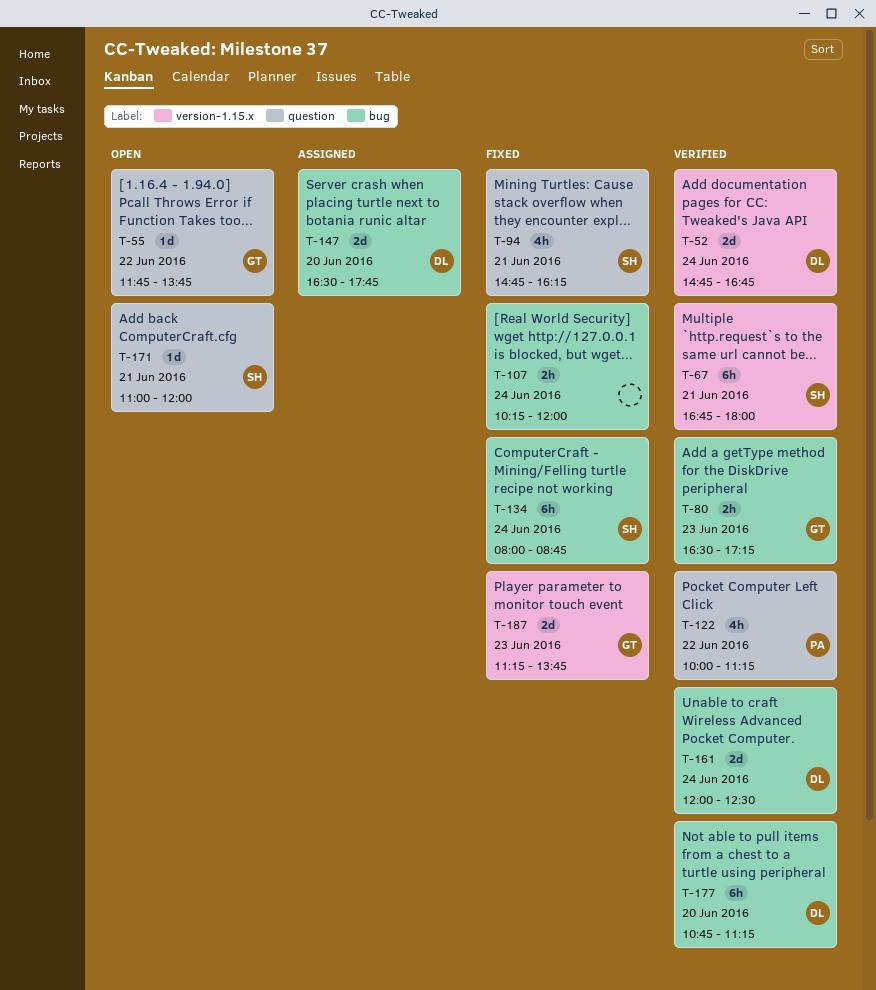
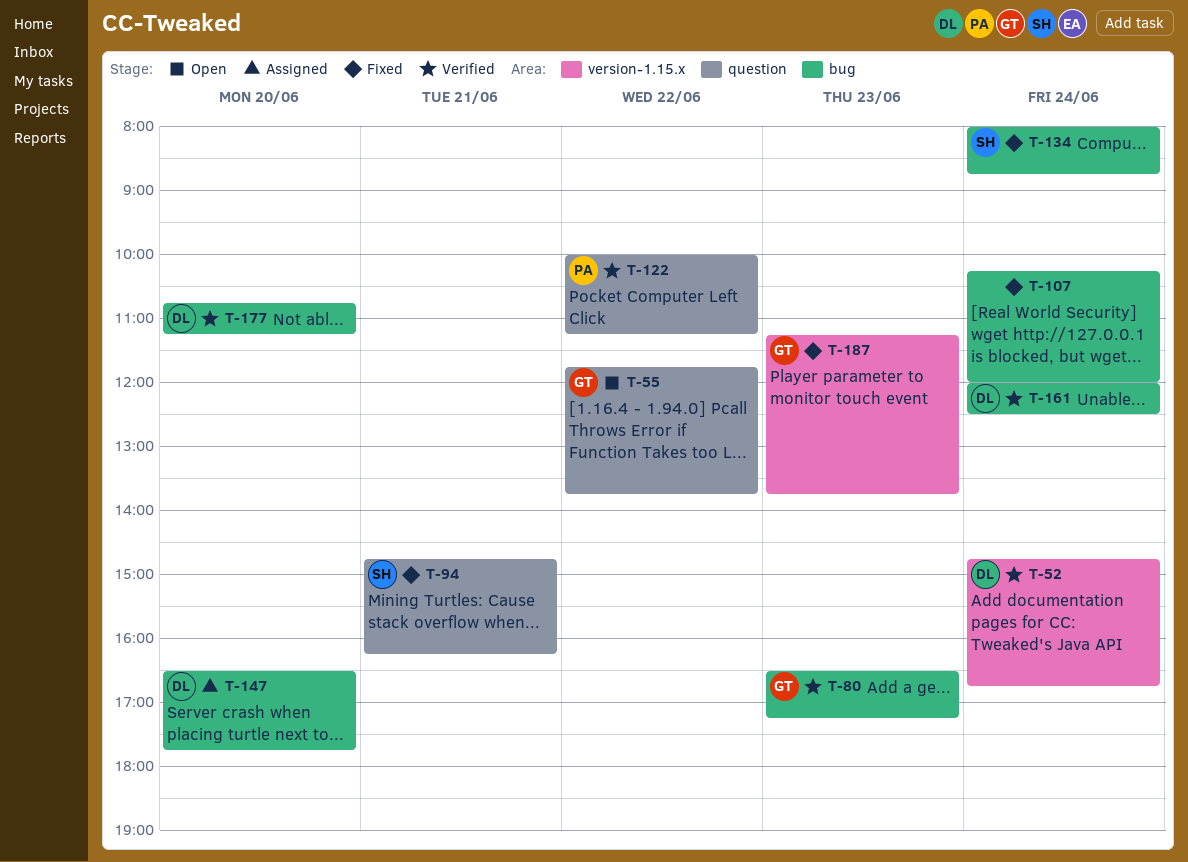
T-67: present -> none
T-171: present -> none

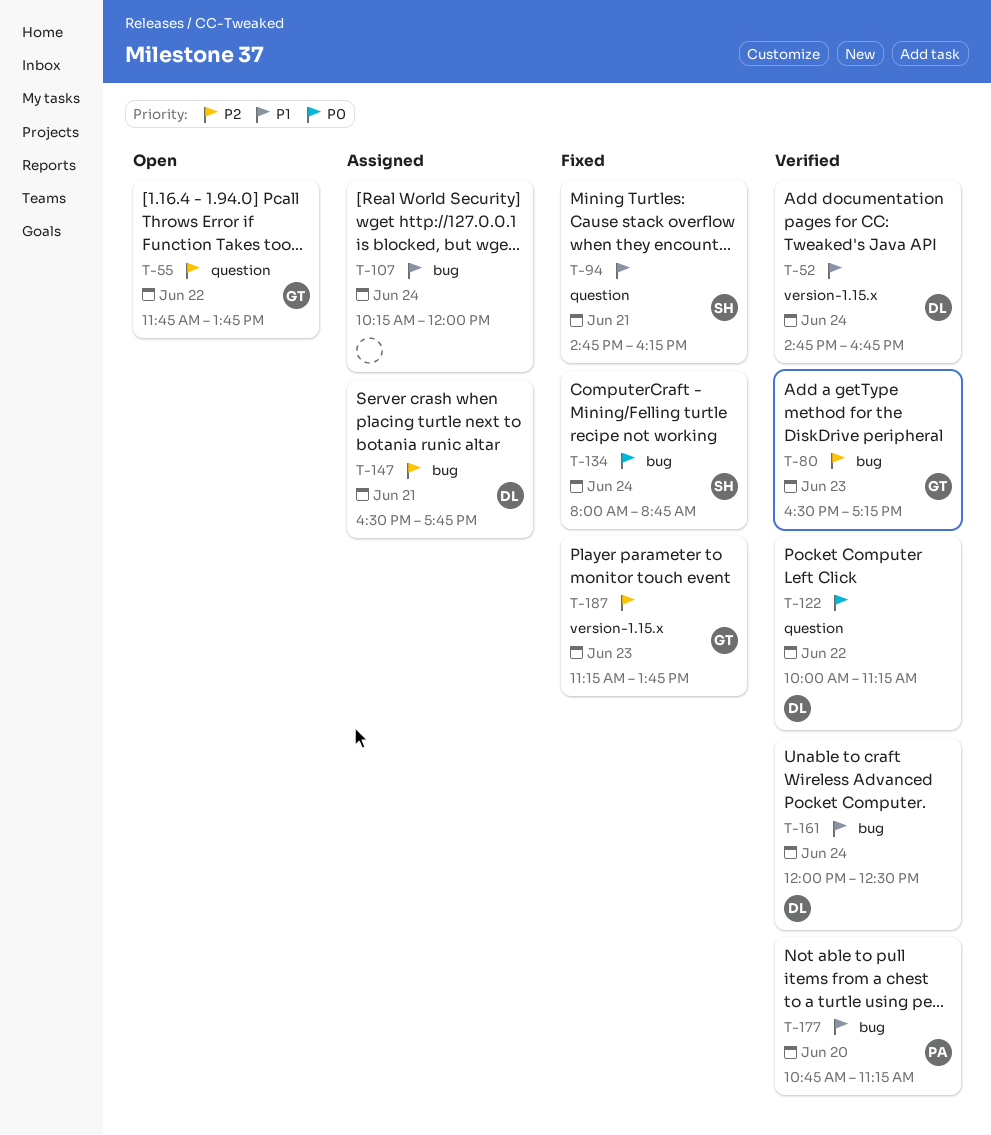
T-107, status: Fixed -> Assigned
T-122, owner: PA -> DL
T-147, day: Jun 20 -> Jun 21
T-177, owner: DL -> PA

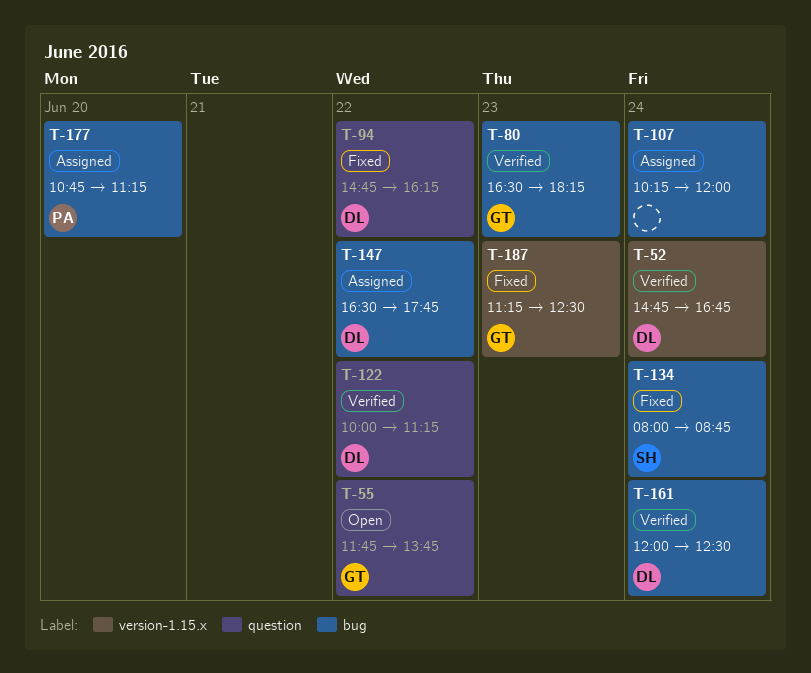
T-80, ends: 17:15 -> 18:15
T-94, owner: SH -> DL
T-94, day: Jun 21 -> Jun 22
T-147, day: Jun 21 -> Jun 22
T-177, status: Verified -> Assigned
T-187, ends: 13:45 -> 12:30

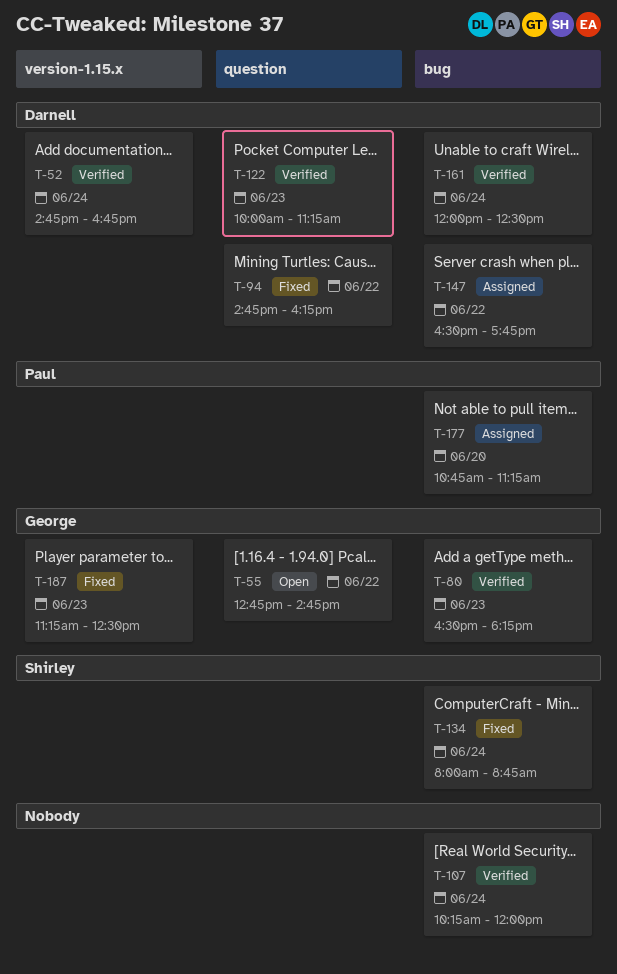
T-55, begins: 11:45 -> 12:45
T-55, ends: 13:45 -> 14:45
T-107, status: Assigned -> Verified
T-122, day: Jun 22 -> Jun 23

